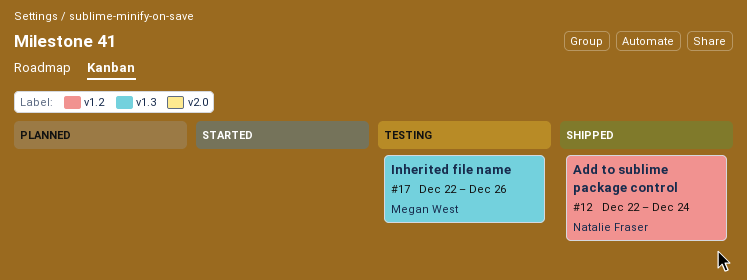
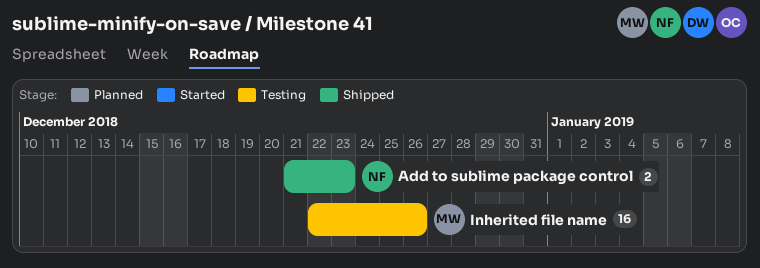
Add to sublime package control, start: Dec 22 -> Dec 21
Add to sublime package control, due: Dec 24 -> Dec 23

